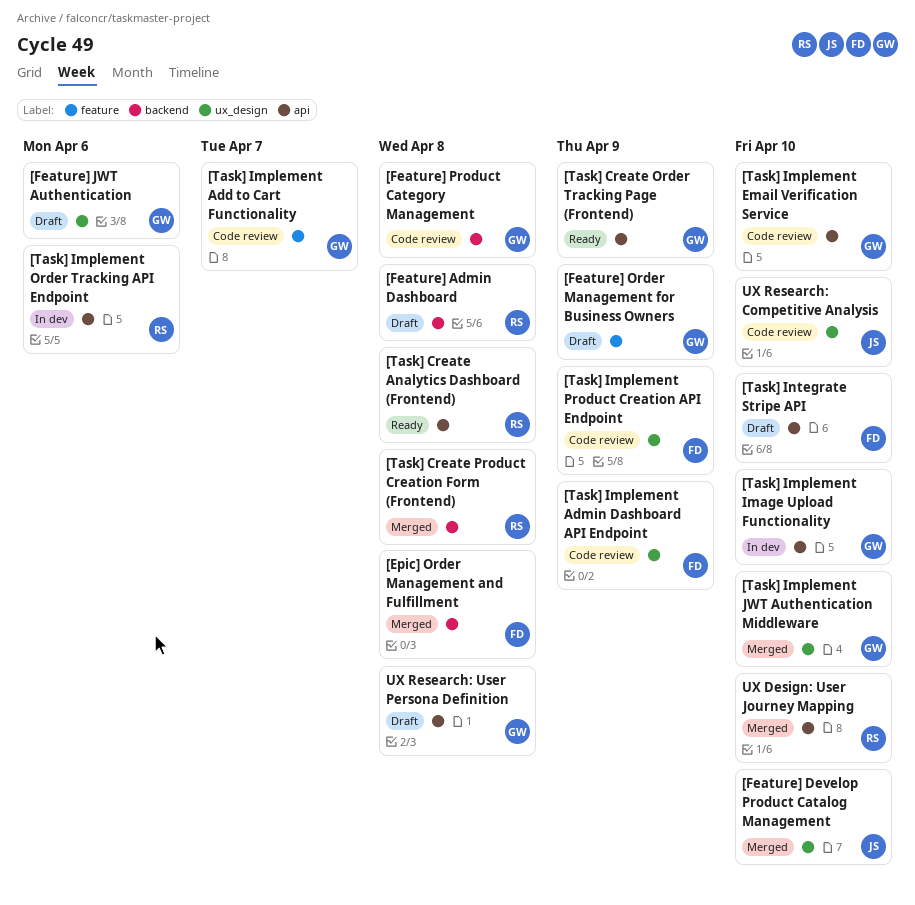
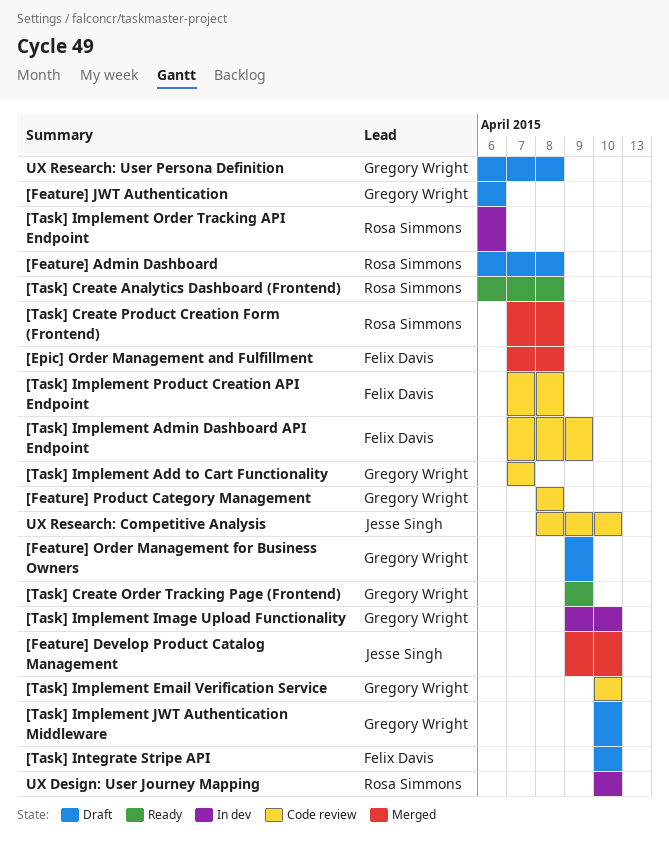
[Task] Implement JWT Authentication Middleware, status: Merged -> Draft
[Task] Implement Product Creation API Endpoint, due: Apr 9 -> Apr 8
UX Design: User Journey Mapping, status: Merged -> In dev

